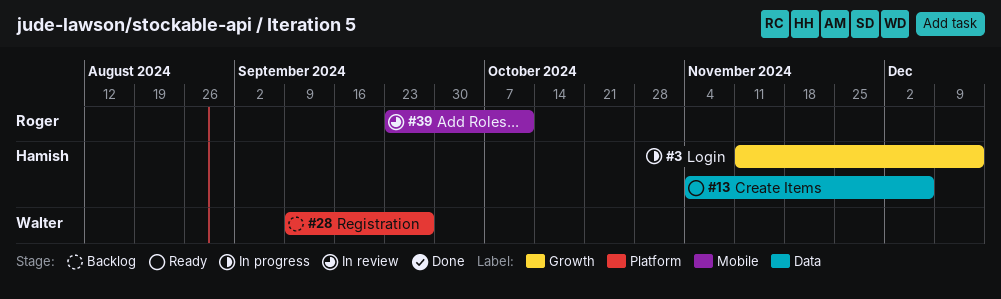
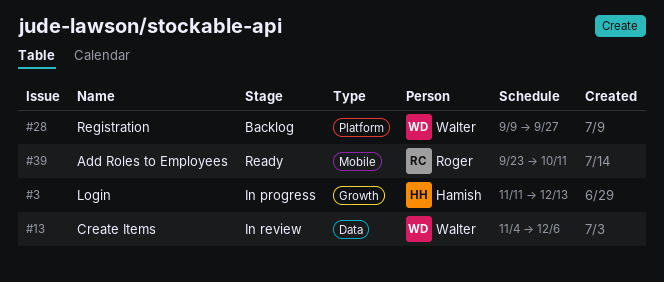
#13, status: Ready -> In review
#13, owner: Hamish -> Walter
#39, status: In review -> Ready

